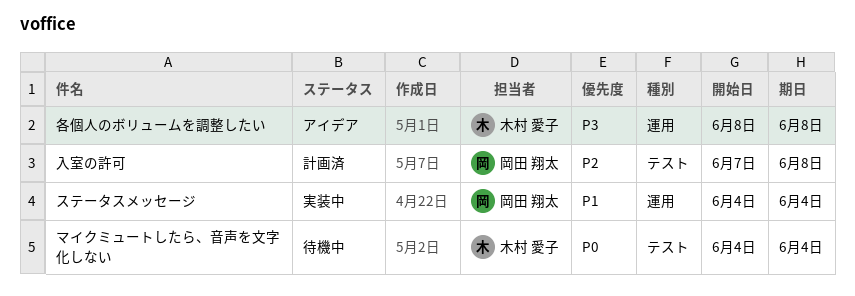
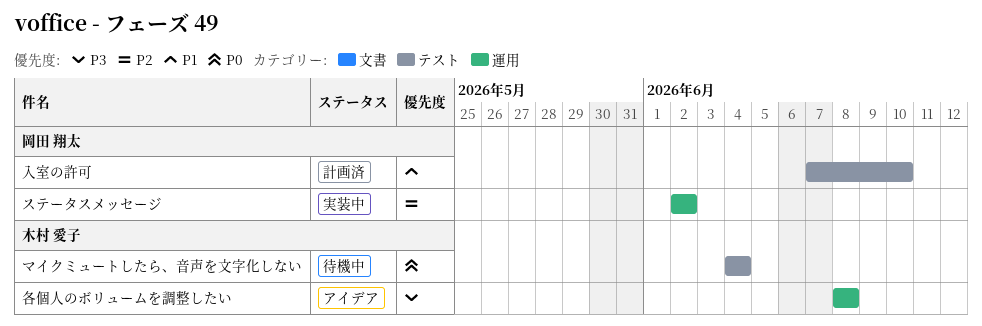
ステータスメッセージ, priority: P1 -> P2
ステータスメッセージ, start: Jun 4 -> Jun 2
ステータスメッセージ, due: Jun 4 -> Jun 2
入室の許可, priority: P2 -> P1
入室の許可, due: Jun 8 -> Jun 10

